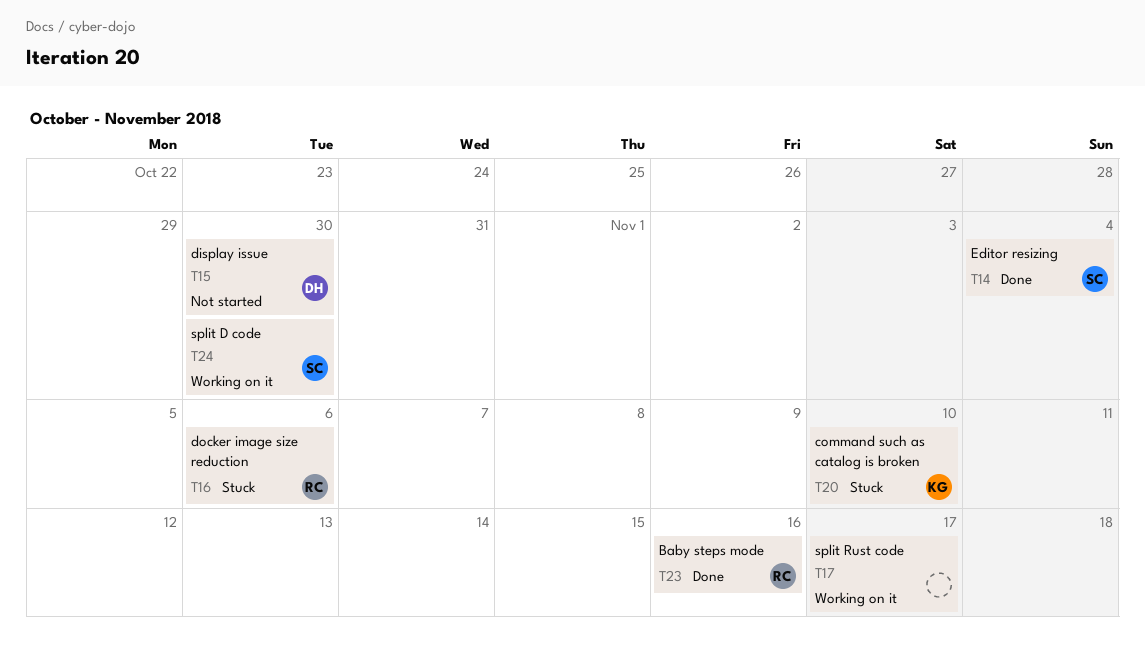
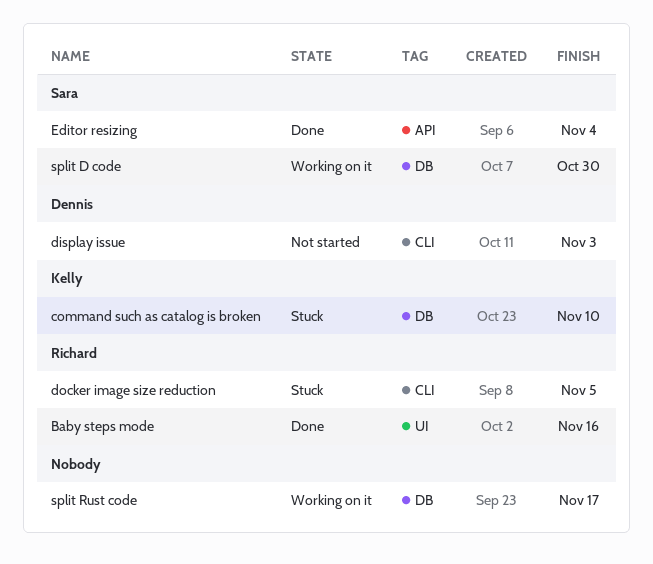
display issue, due: Oct 30 -> Nov 3
docker image size reduction, due: Nov 6 -> Nov 5

